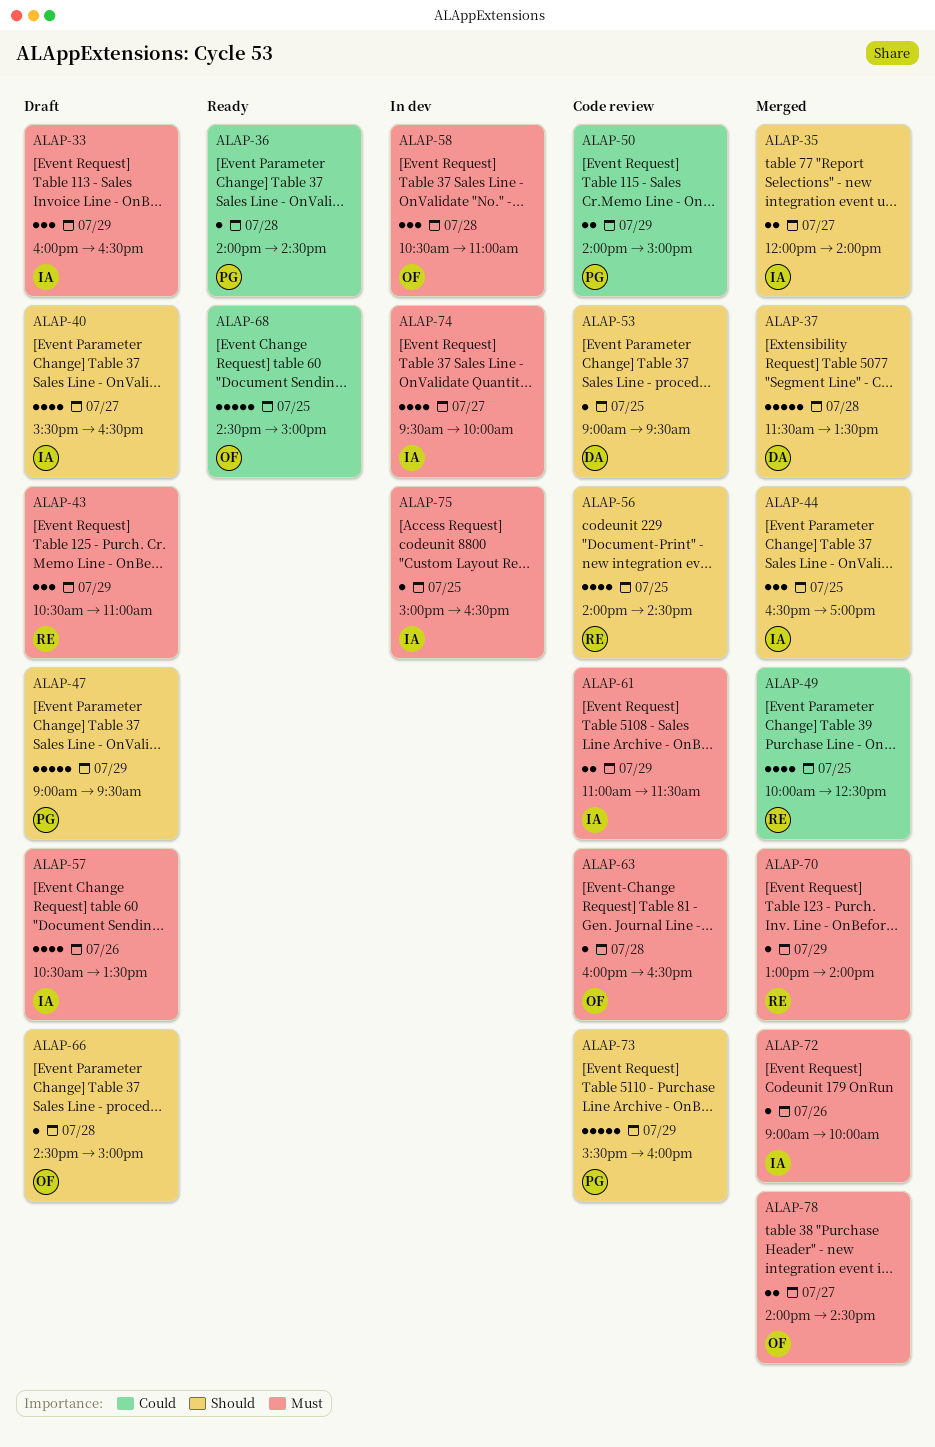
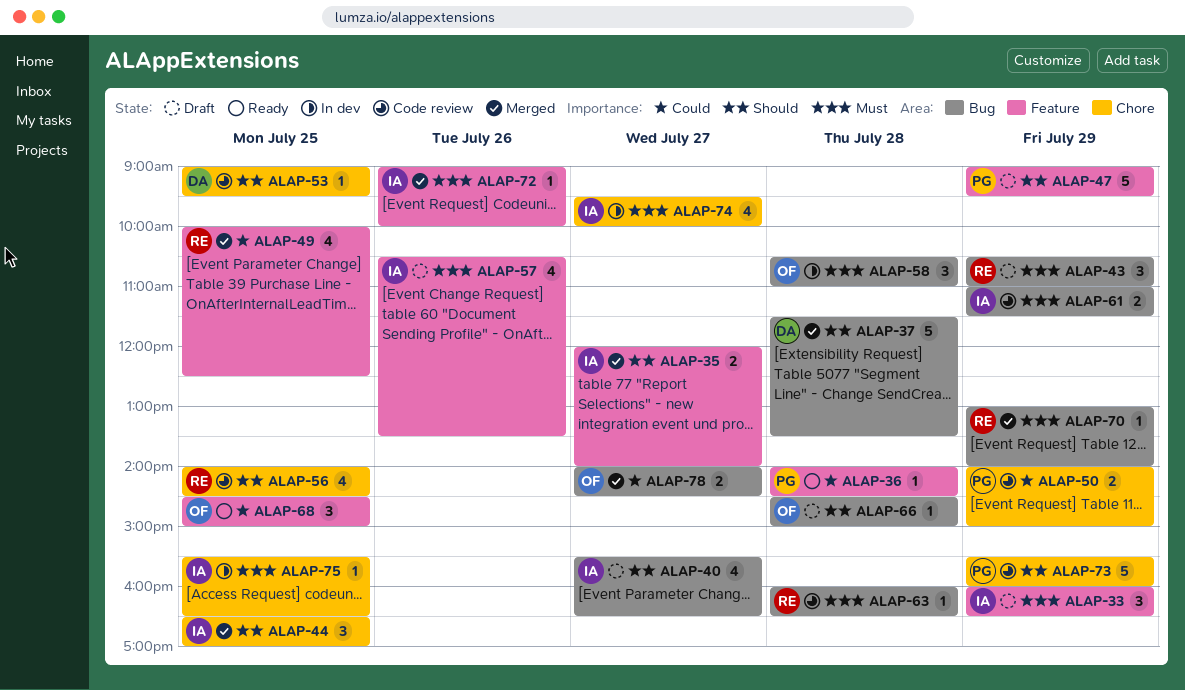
ALAP-63, owner: OF -> RE
ALAP-68, estimate: 5 -> 3
ALAP-75, begins: 15:00 -> 15:30
ALAP-78, priority: Must -> Could

